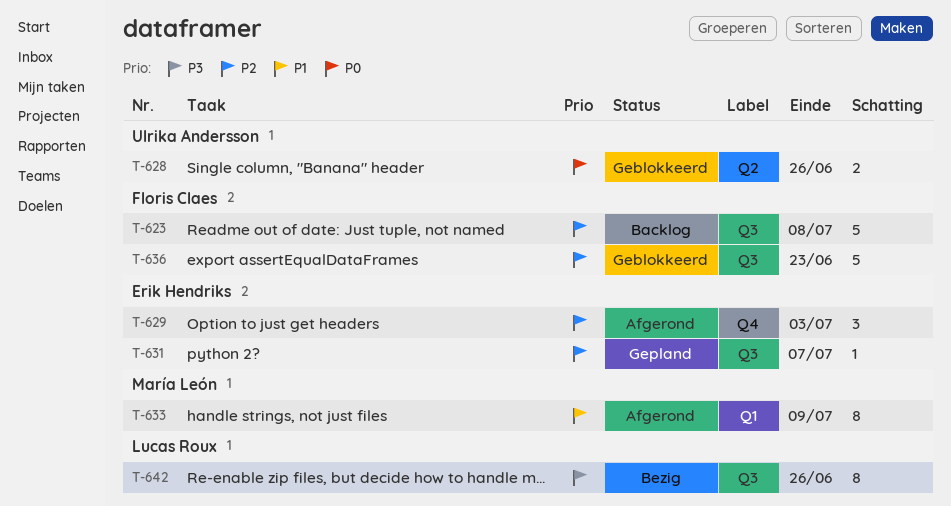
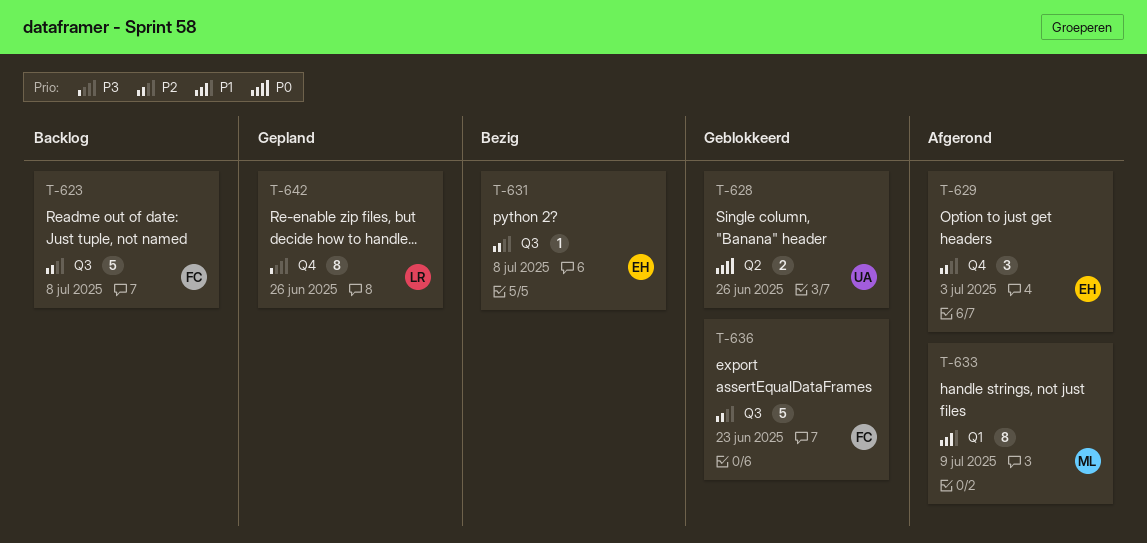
T-631, status: Gepland -> Bezig
T-631, due: Jul 7 -> Jul 8
T-642, status: Bezig -> Gepland
T-642, label: Q3 -> Q4

